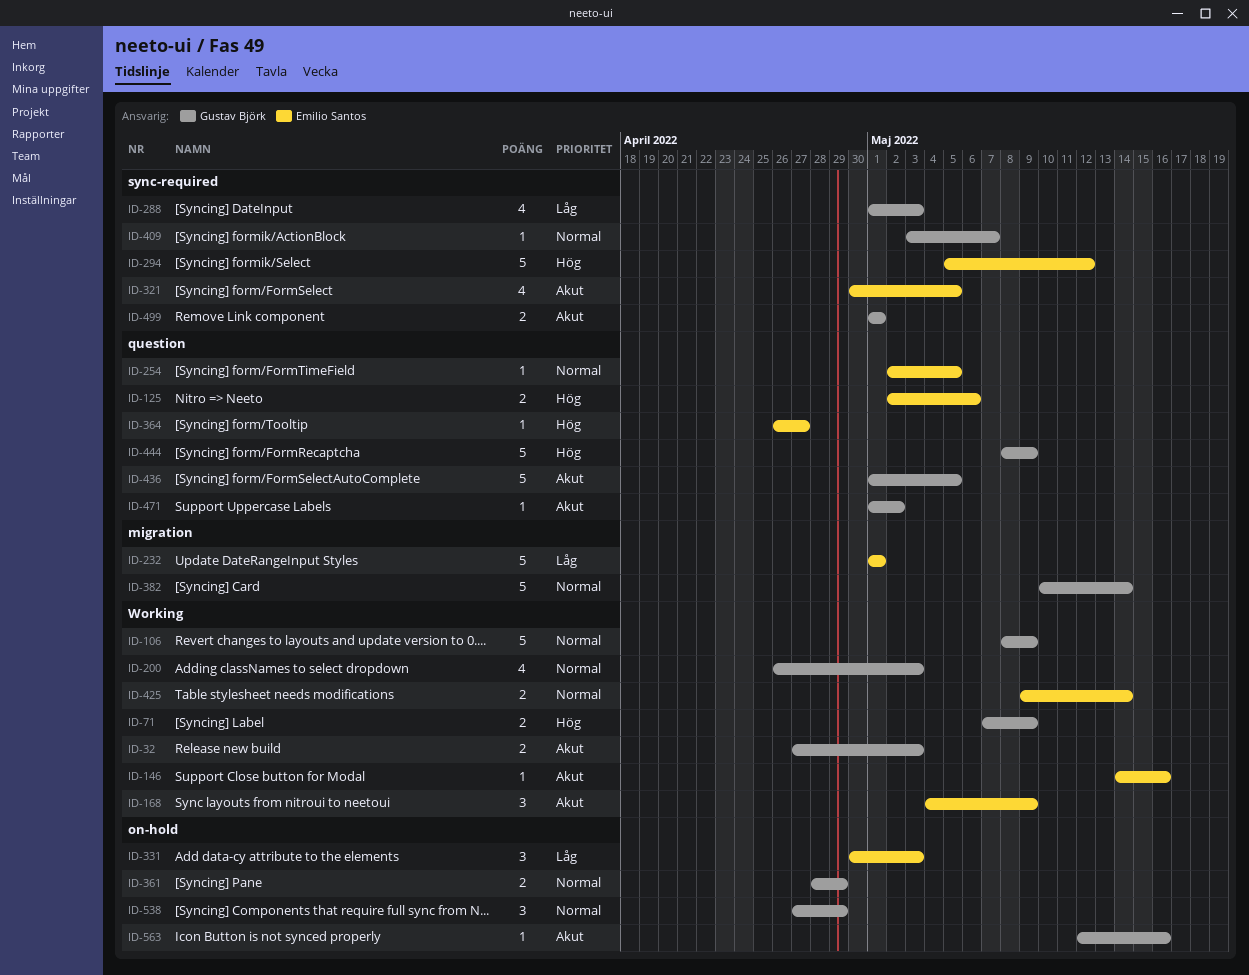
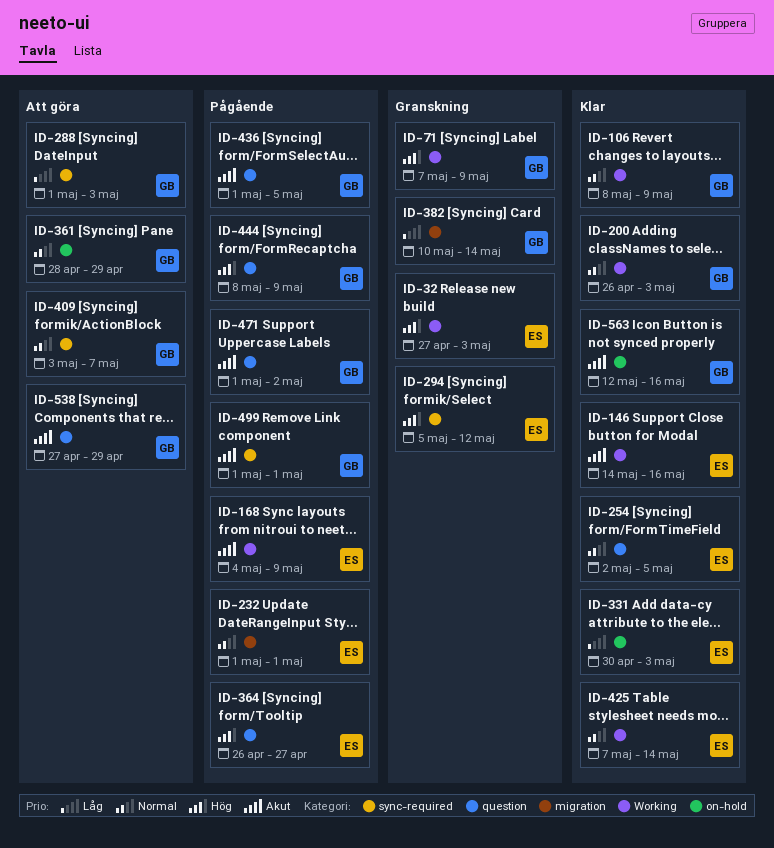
ID-32, owner: Gustav Björk -> Emilio Santos
ID-32, priority: Akut -> Hög
ID-125: present -> none
ID-232, priority: Låg -> Normal
ID-321: present -> none
ID-382, priority: Normal -> Låg
ID-425, start: May 9 -> May 7
ID-538, priority: Normal -> Akut
ID-538, label: on-hold -> question

